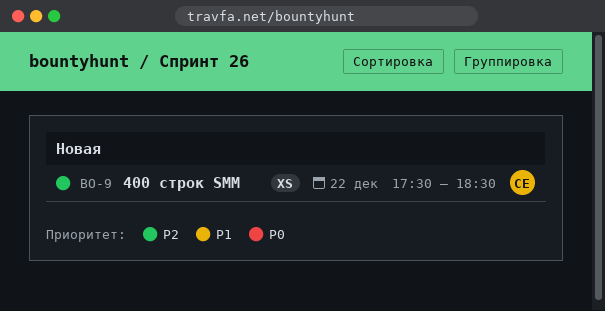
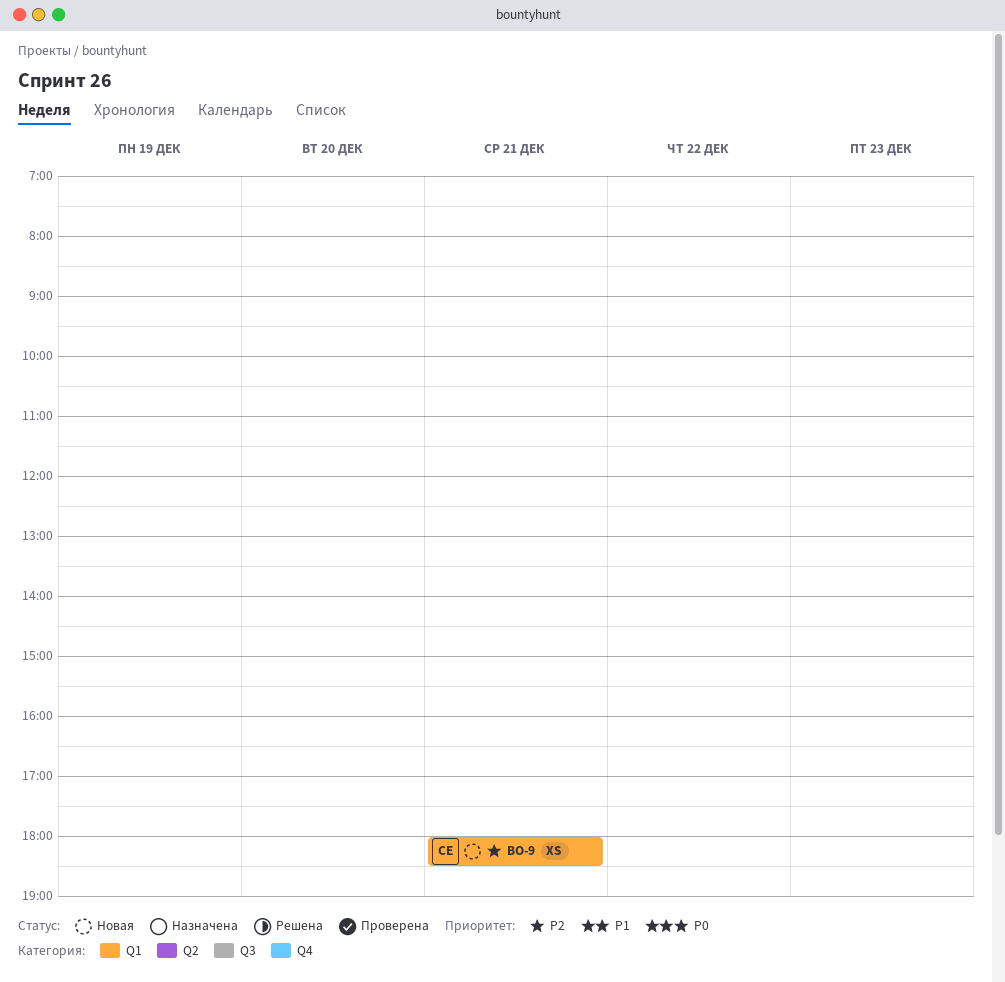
BO-9, day: Dec 22 -> Dec 21
BO-9, begins: 17:30 -> 18:00

